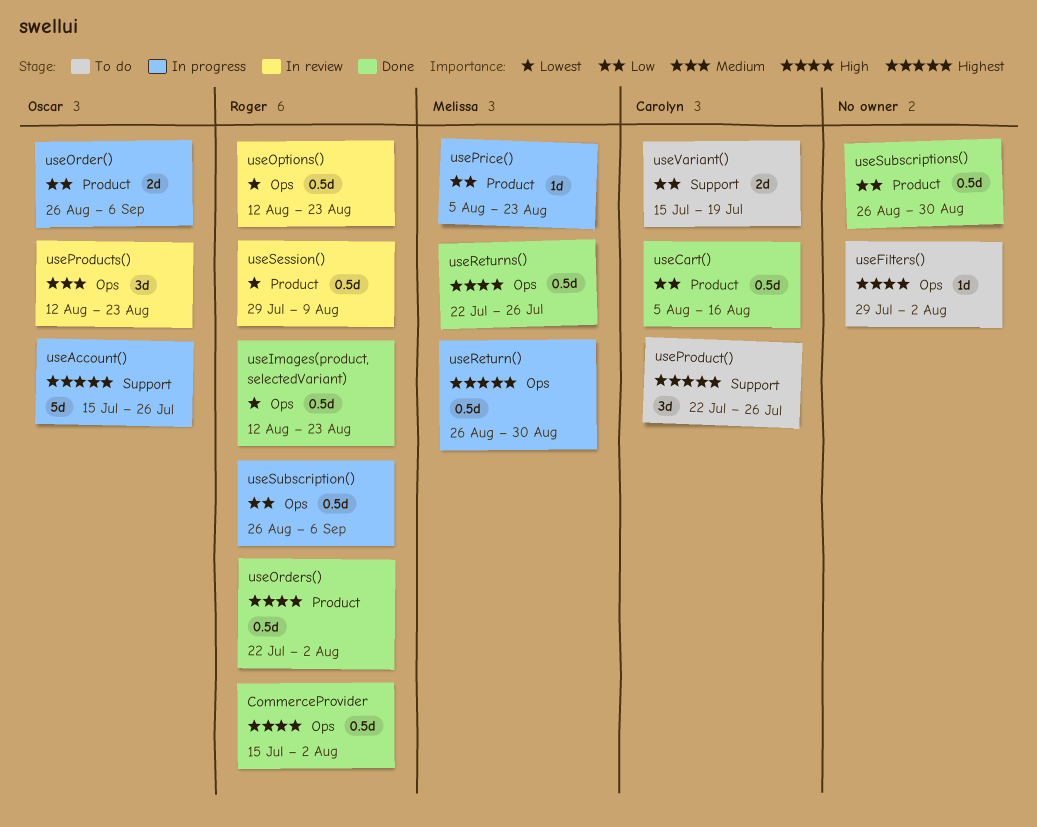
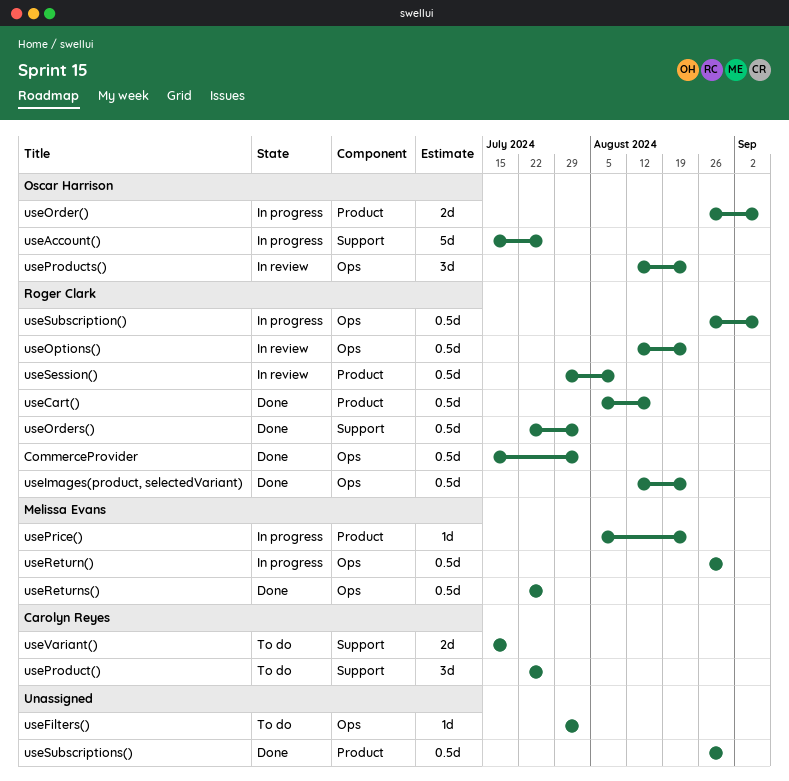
useCart(), owner: Carolyn Reyes -> Roger Clark
useOrders(), label: Product -> Support

